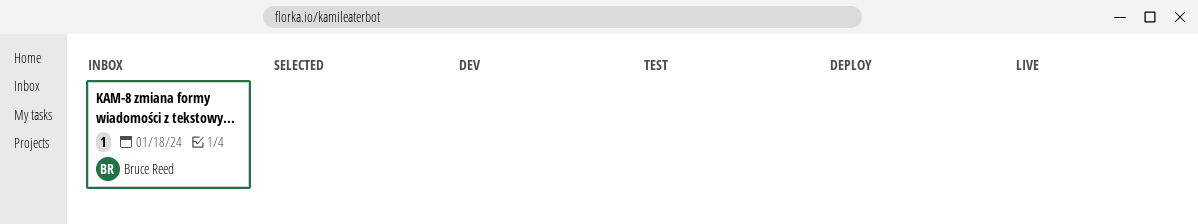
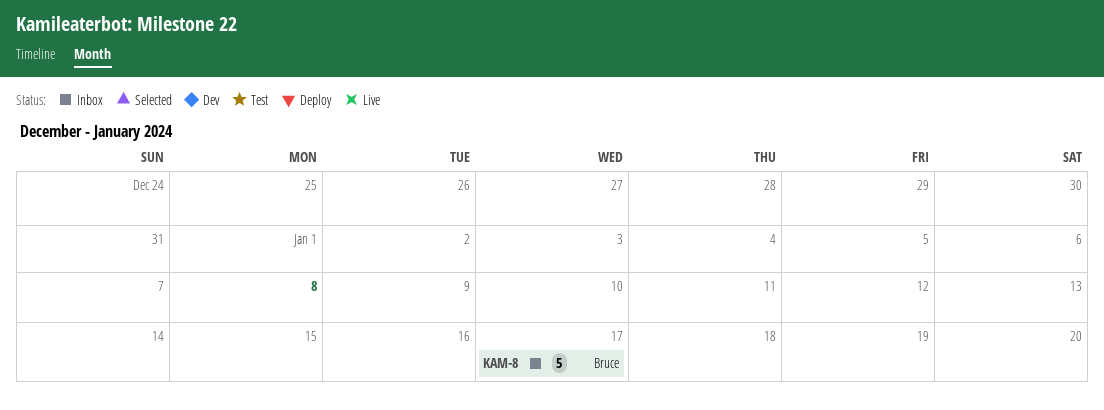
KAM-8, estimate: 1 -> 5
KAM-8, due: Jan 18 -> Jan 17

